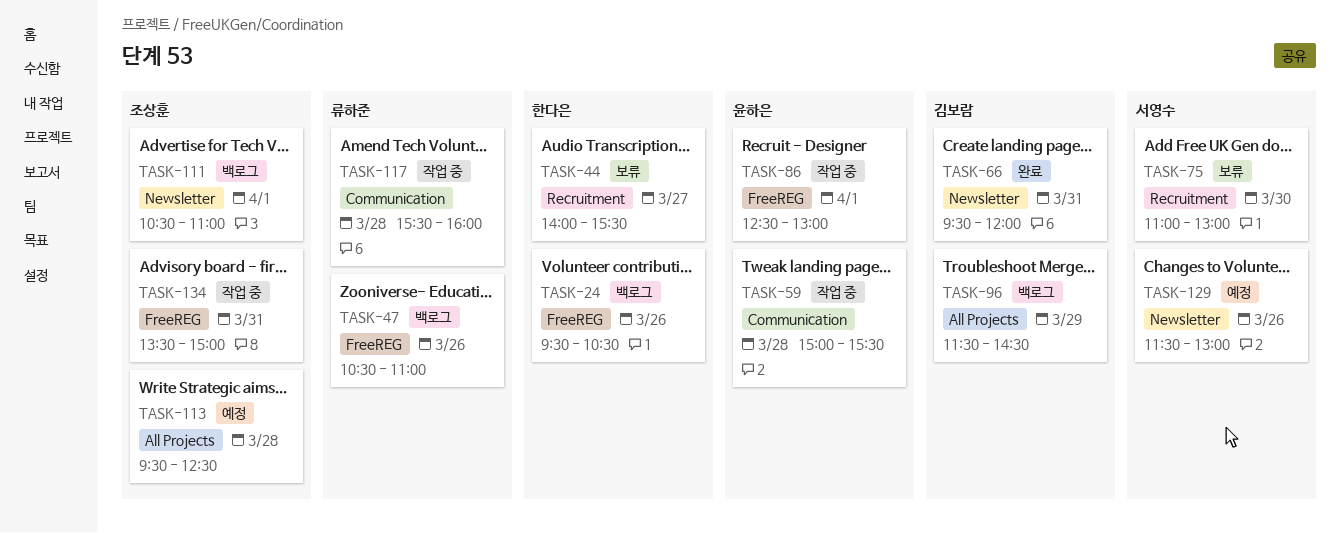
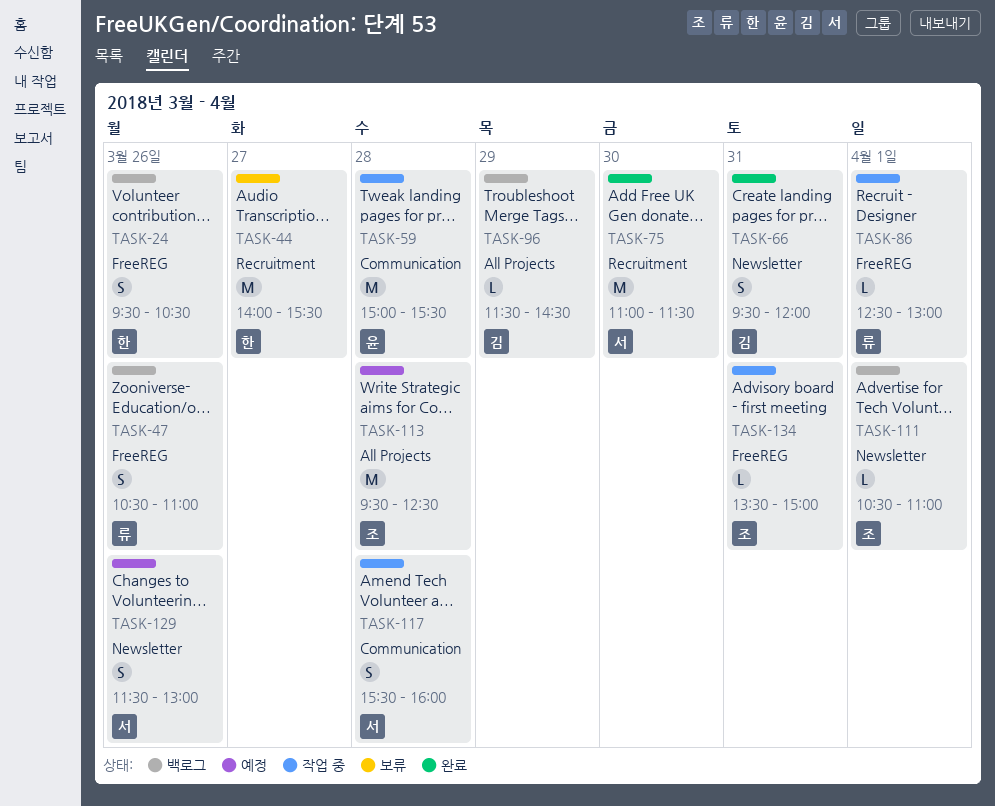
TASK-75, status: 보류 -> 완료
TASK-75, ends: 13:00 -> 11:30
TASK-86, owner: 윤하은 -> 류하준
TASK-117, owner: 류하준 -> 서영수

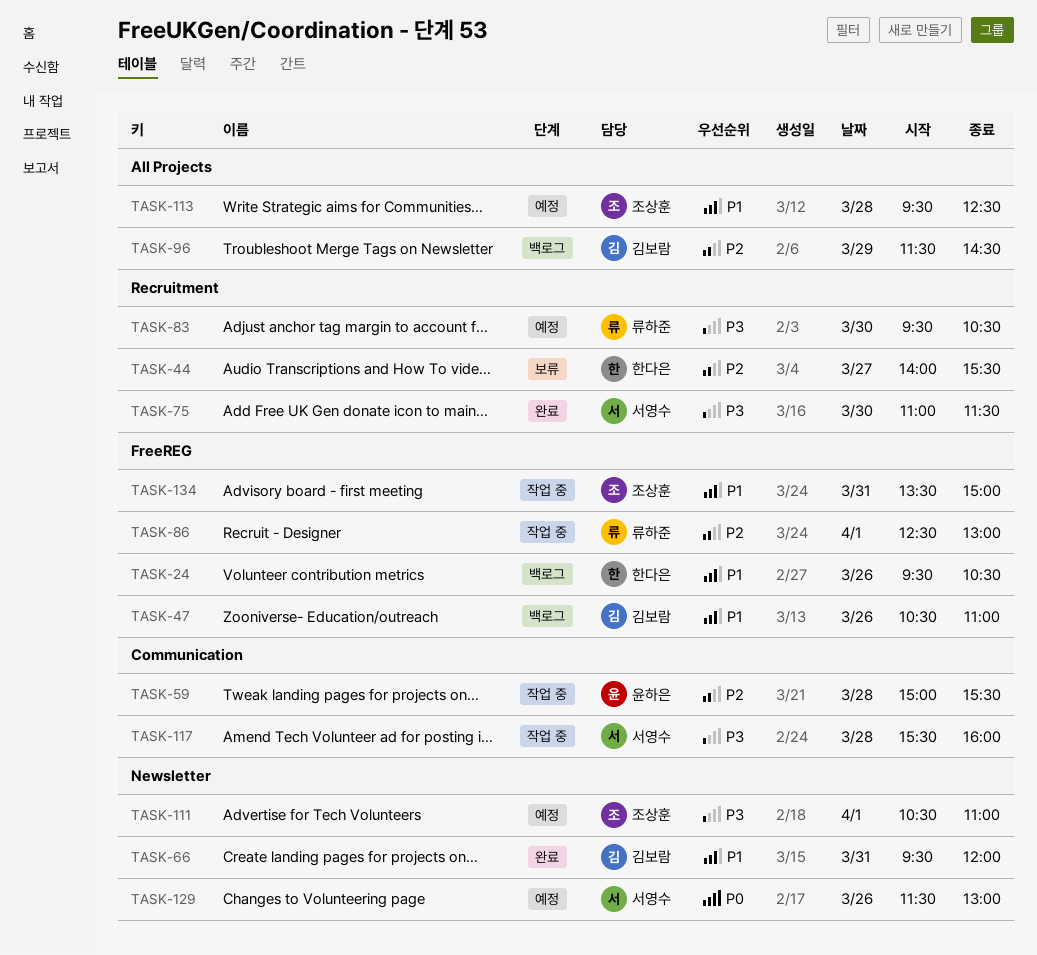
TASK-47, owner: 류하준 -> 김보람
TASK-83: none -> present
TASK-111, status: 백로그 -> 예정

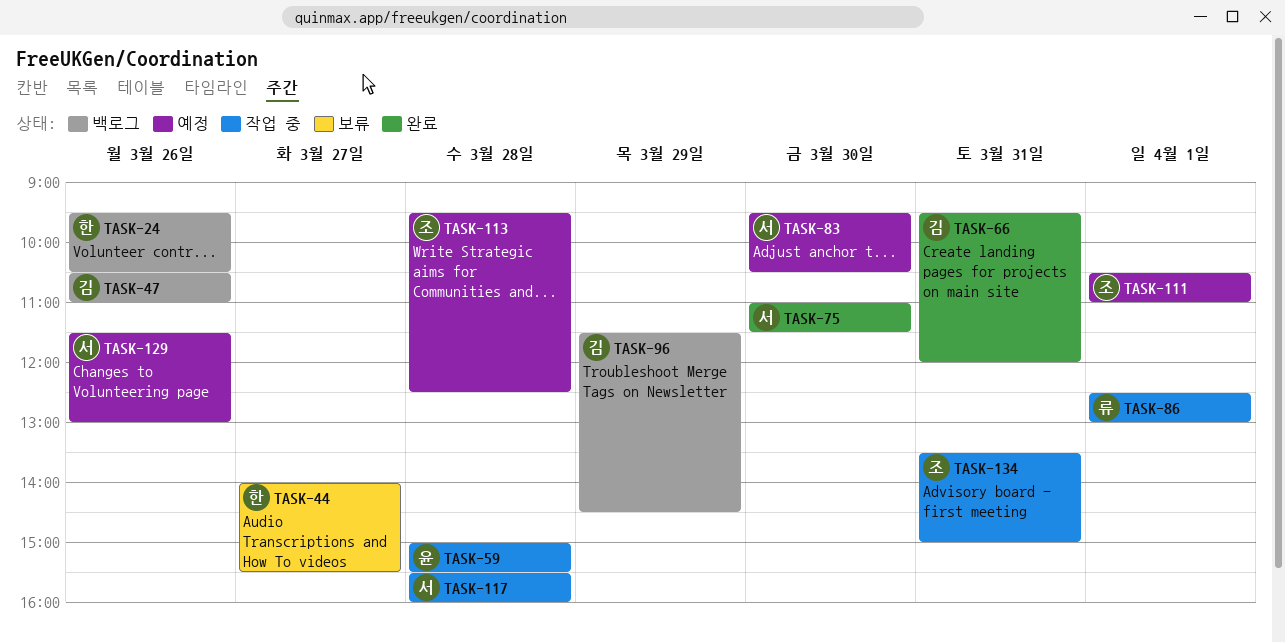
TASK-83, owner: 류하준 -> 서영수

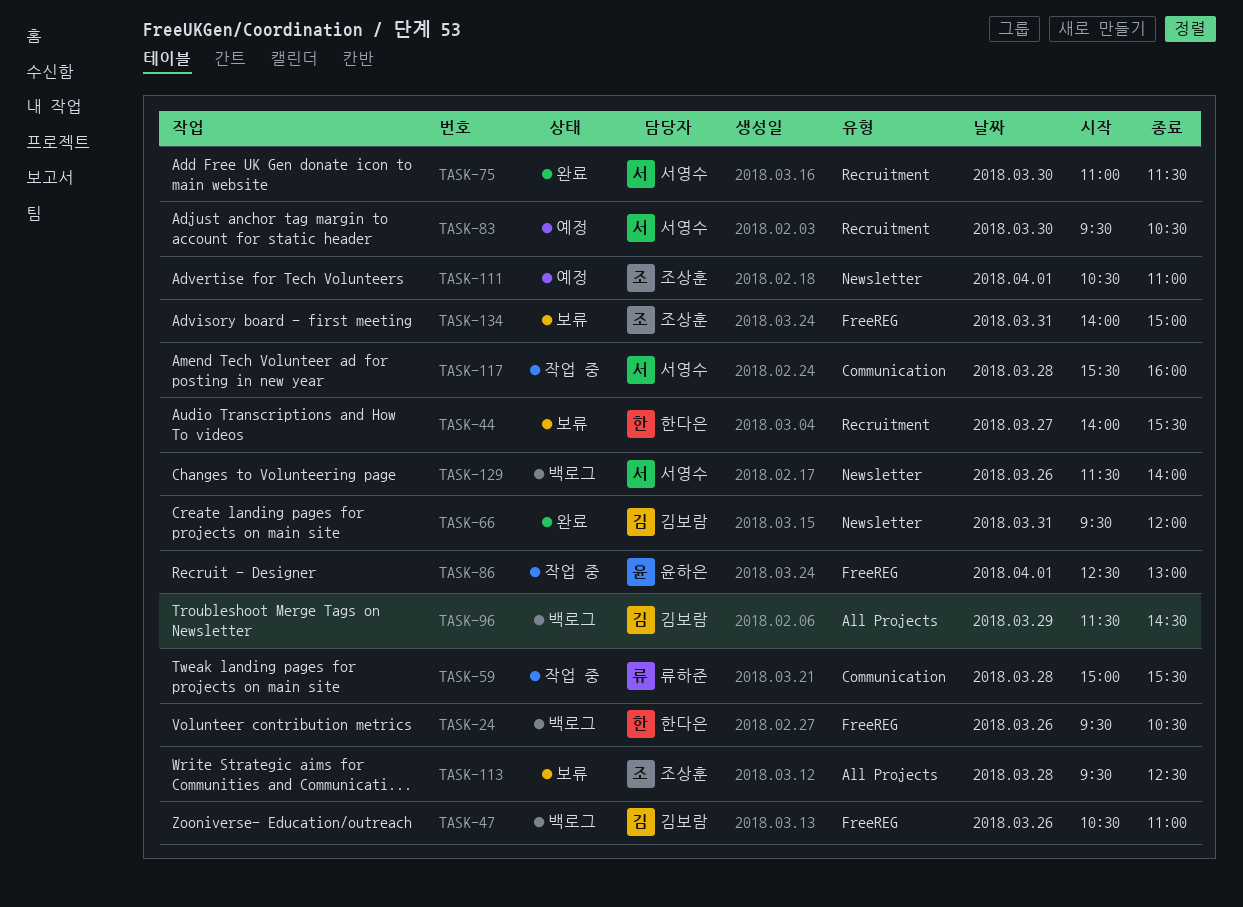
TASK-59, owner: 윤하은 -> 류하준
TASK-86, owner: 류하준 -> 윤하은
TASK-113, status: 예정 -> 보류
TASK-129, status: 예정 -> 백로그
TASK-129, ends: 13:00 -> 14:00
TASK-134, status: 작업 중 -> 보류
TASK-134, begins: 13:30 -> 14:00

